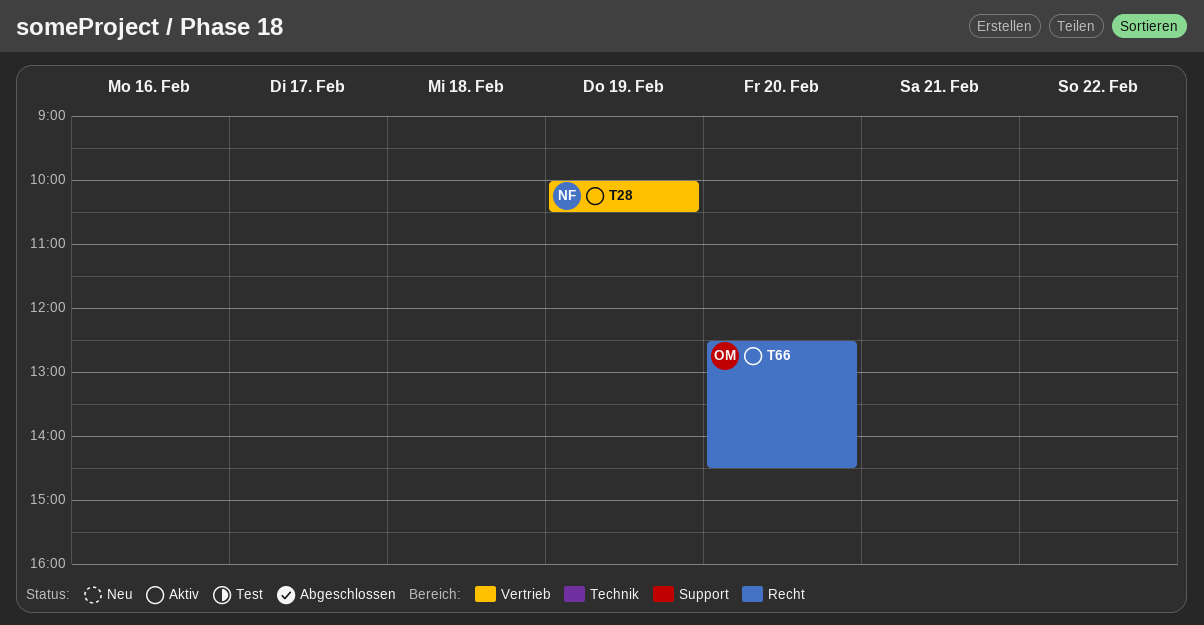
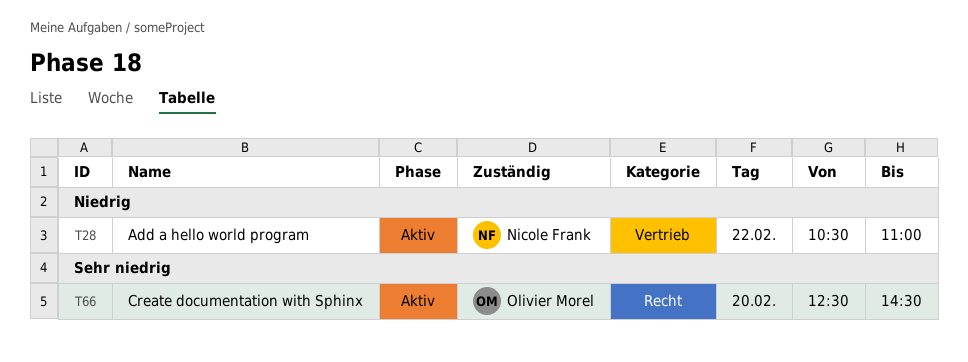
T28, day: Feb 19 -> Feb 22
T28, begins: 10:00 -> 10:30
T28, ends: 10:30 -> 11:00

